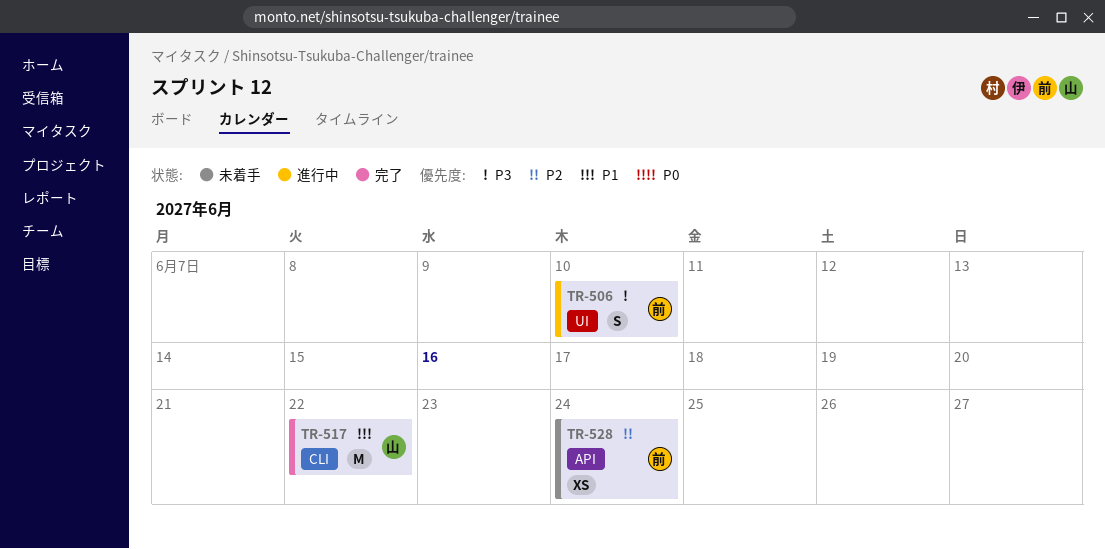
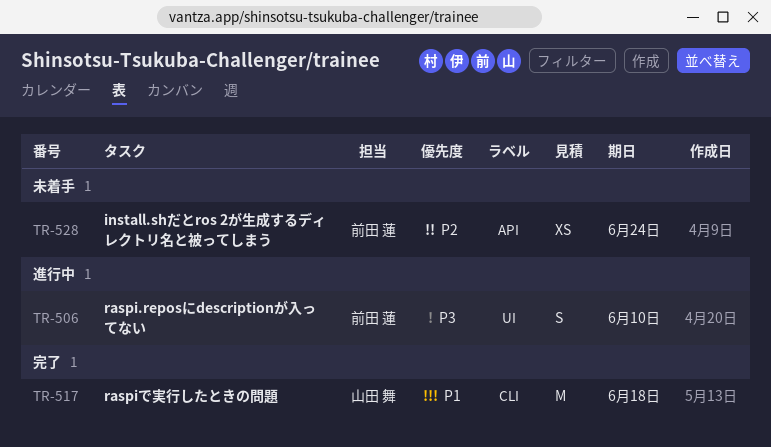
TR-517, due: Jun 22 -> Jun 18

